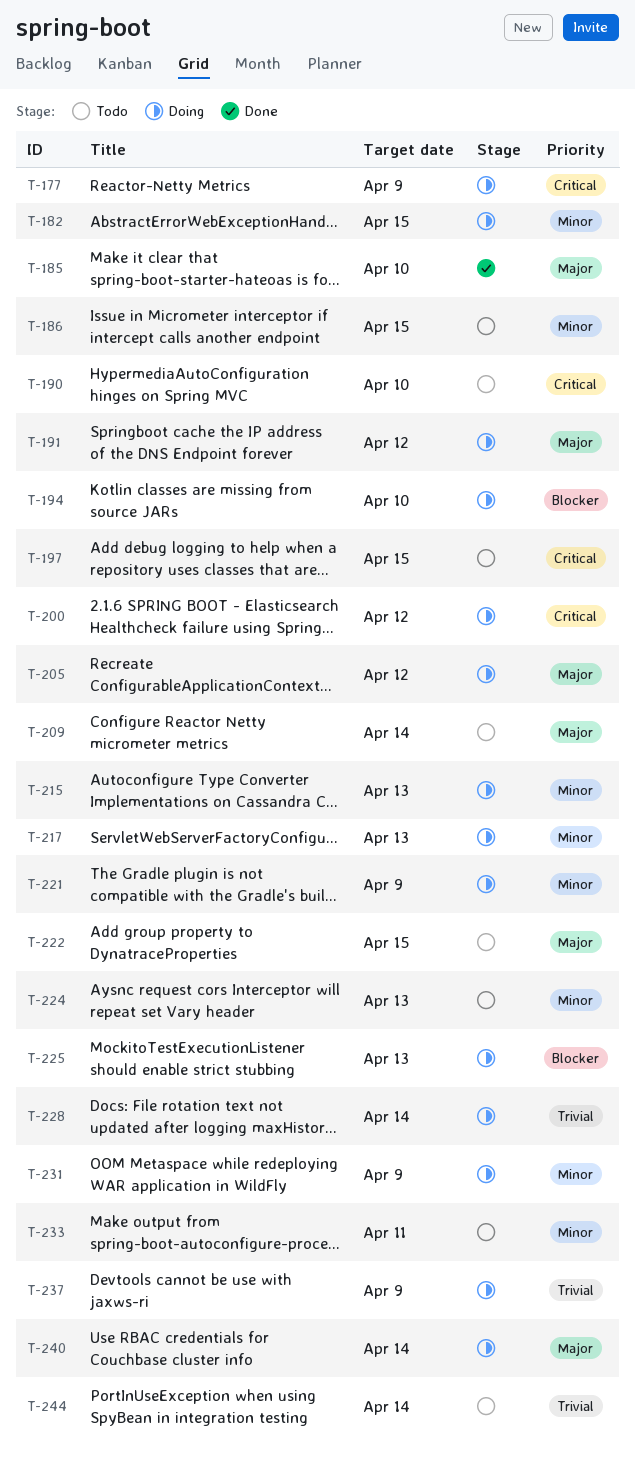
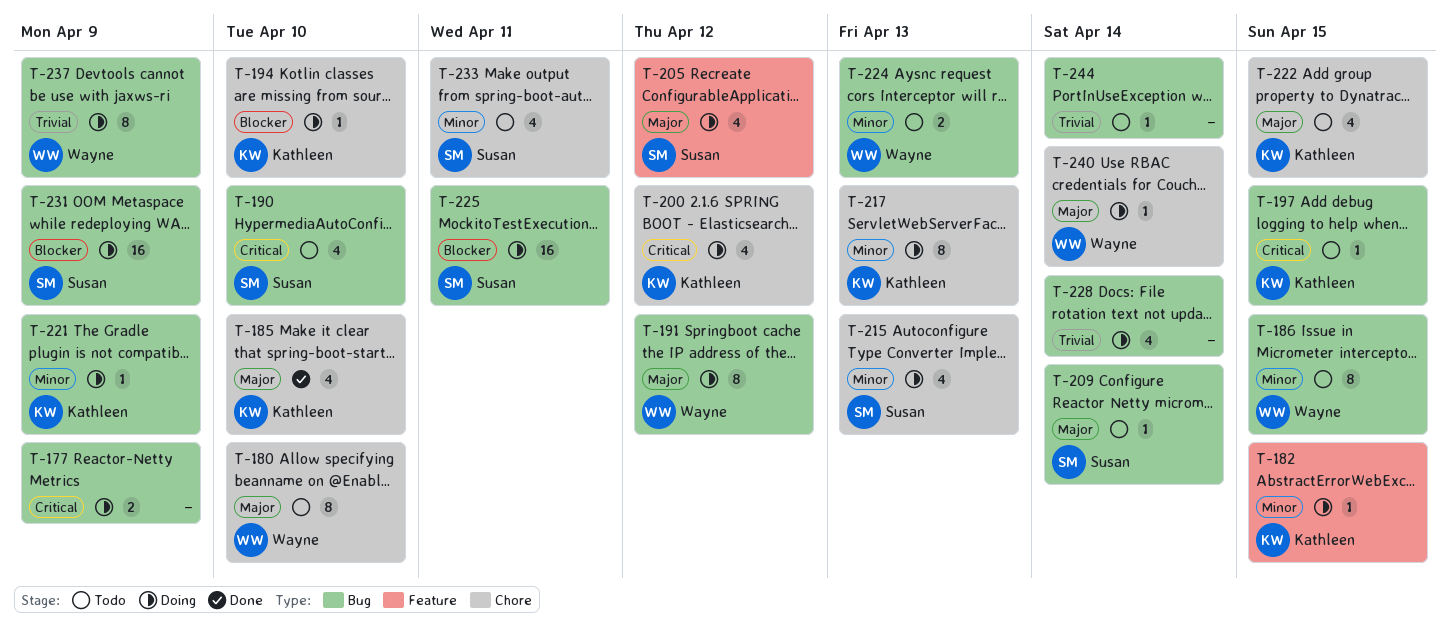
T-180: none -> present
T-225, due: Apr 13 -> Apr 11
T-231, priority: Minor -> Blocker

